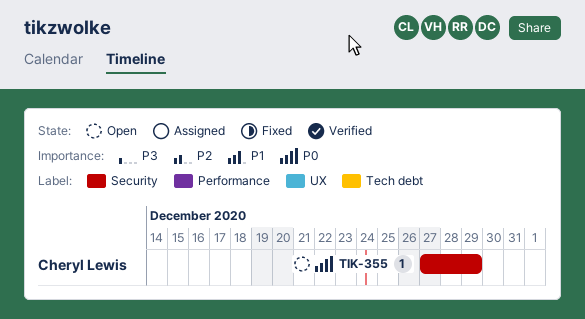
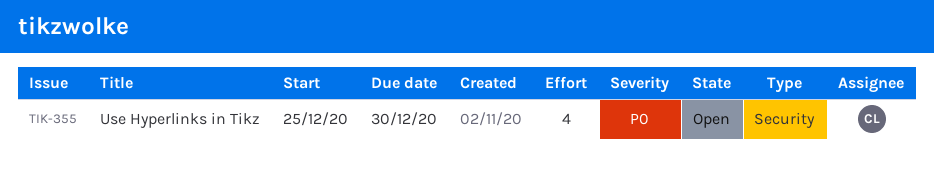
TIK-355, estimate: 1 -> 4
TIK-355, start: Dec 27 -> Dec 25
TIK-355, due: Dec 29 -> Dec 30

